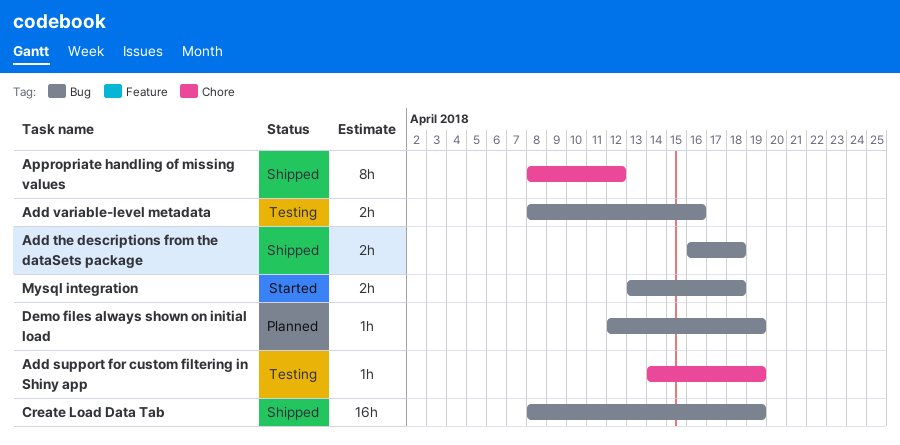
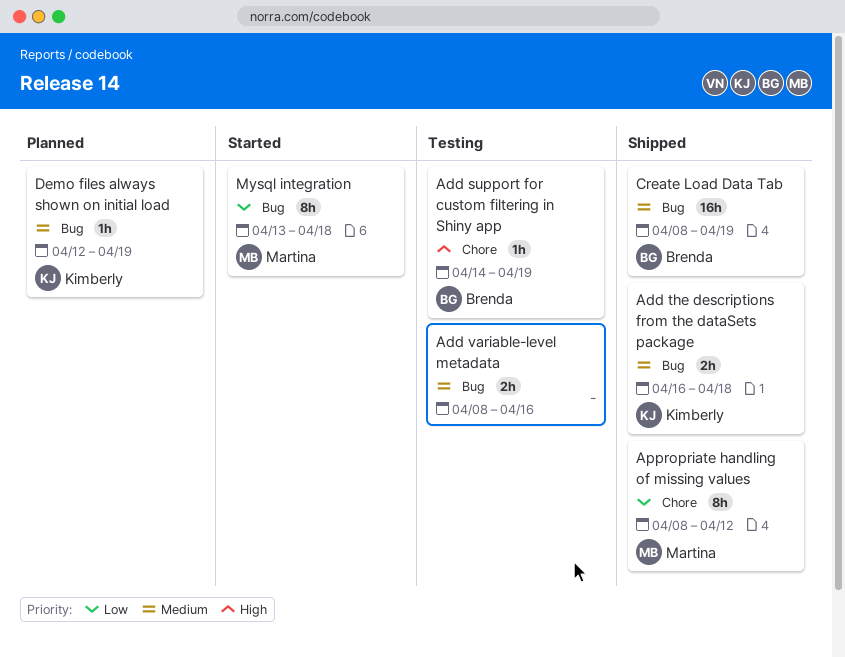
Mysql integration, estimate: 2h -> 8h

